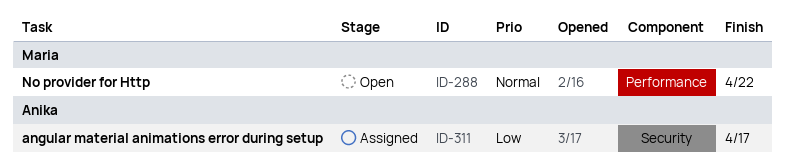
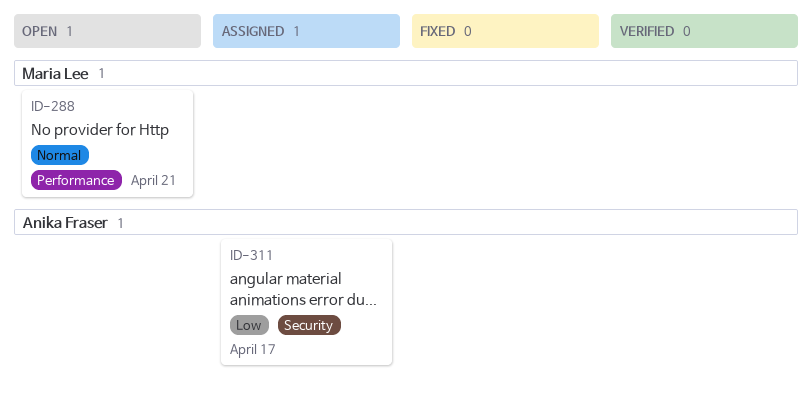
ID-288, due: Apr 22 -> Apr 21

